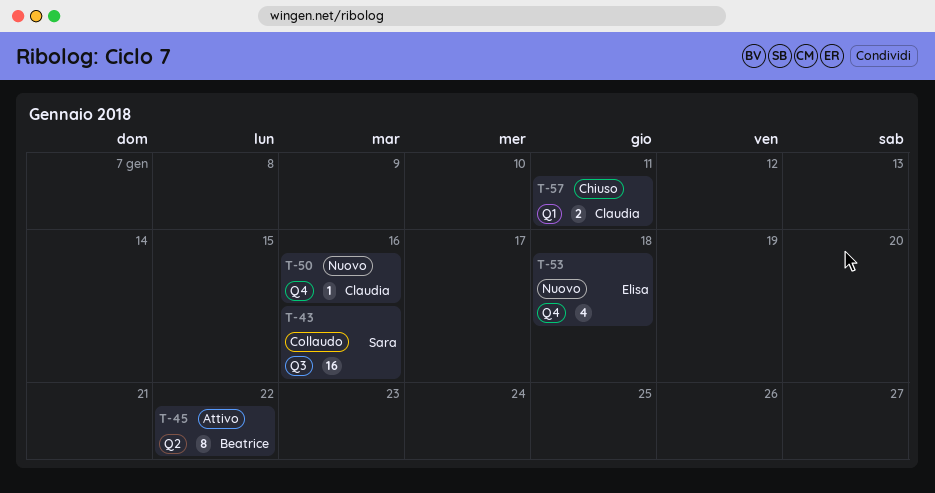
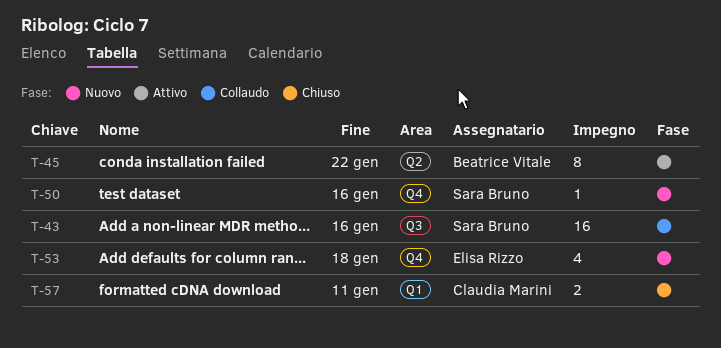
T-50, owner: Claudia Marini -> Sara Bruno

